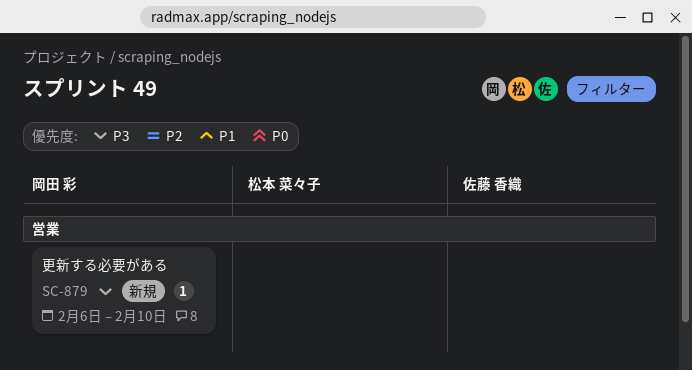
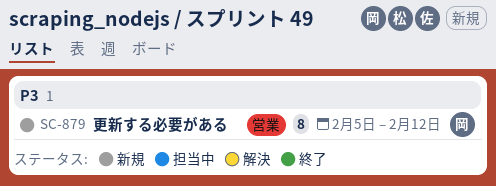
SC-879, estimate: 1 -> 8
SC-879, start: Feb 6 -> Feb 5
SC-879, due: Feb 10 -> Feb 12

